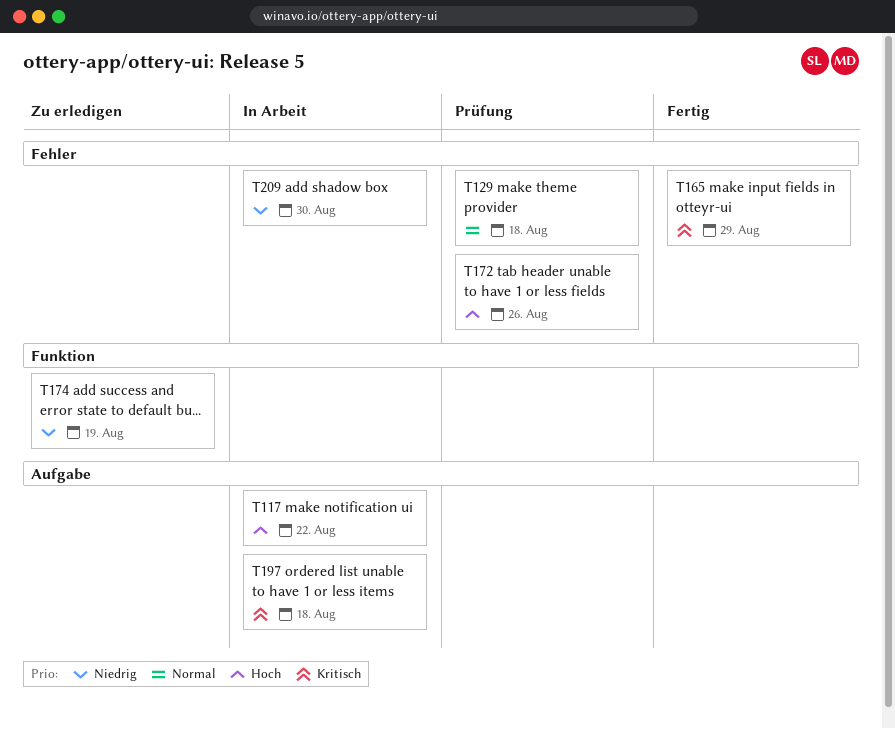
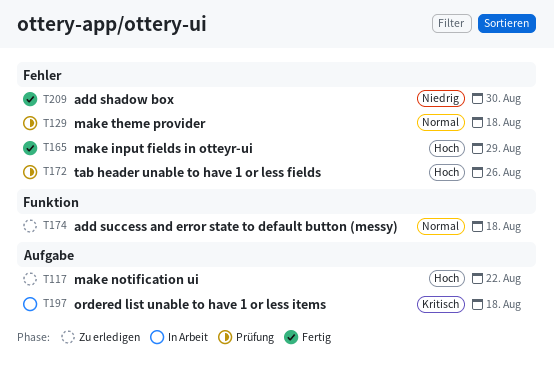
T117, status: In Arbeit -> Zu erledigen
T165, priority: Kritisch -> Hoch
T174, priority: Niedrig -> Normal
T174, due: Aug 19 -> Aug 18
T209, status: In Arbeit -> Fertig

